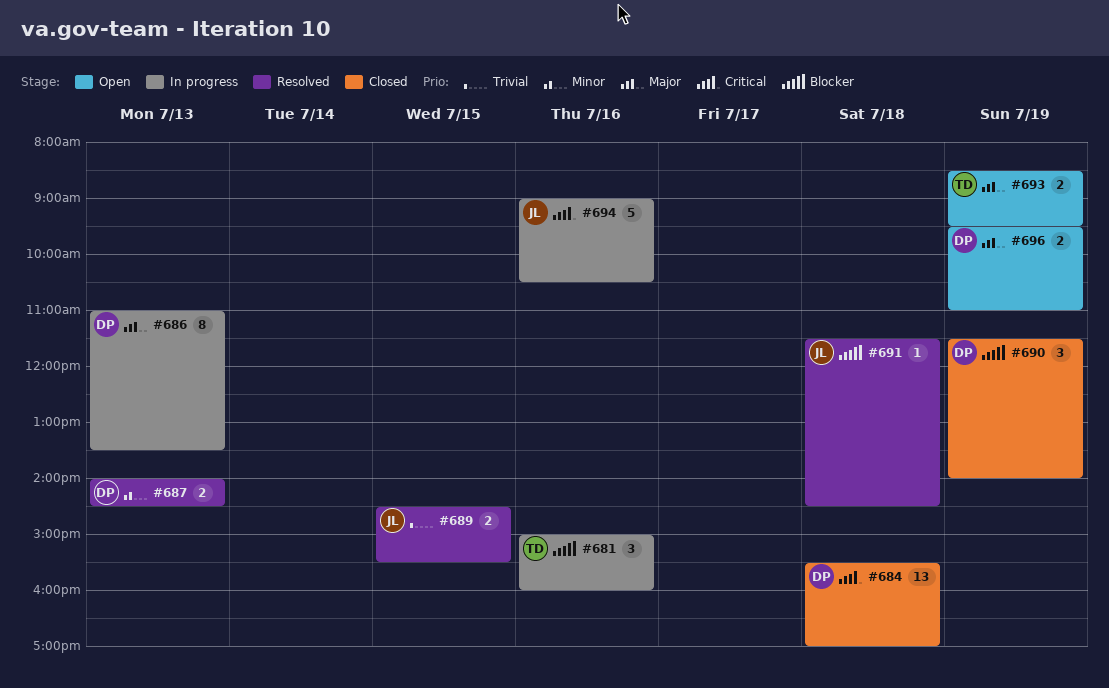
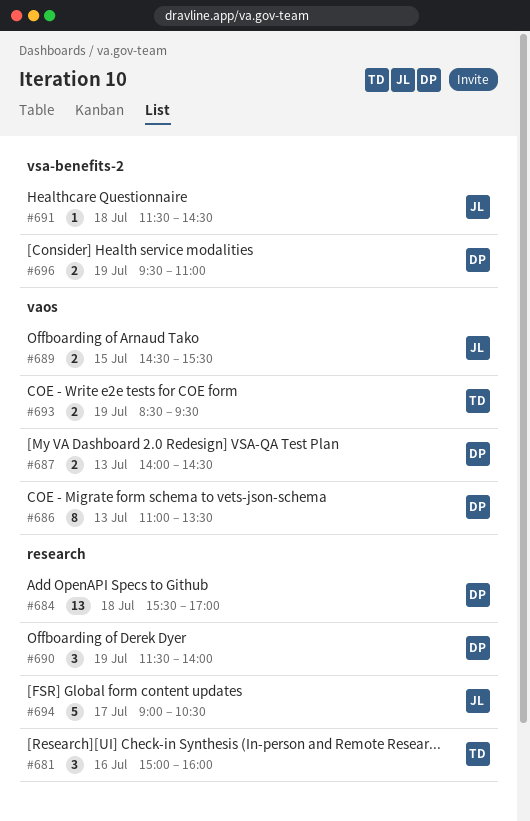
#694, day: Jul 16 -> Jul 17

